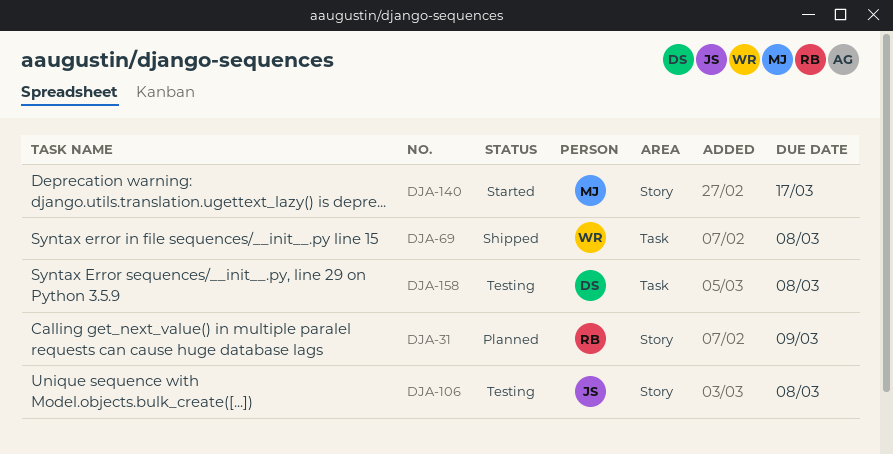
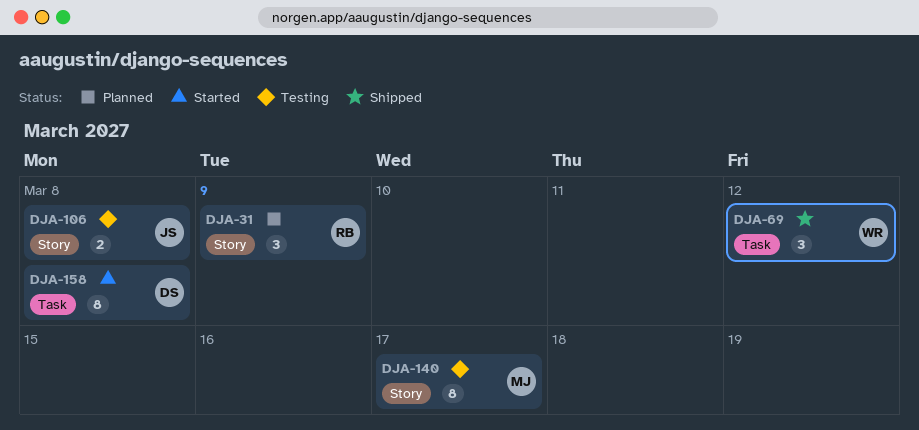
DJA-69, due: Mar 8 -> Mar 12
DJA-140, status: Started -> Testing
DJA-158, status: Testing -> Started

